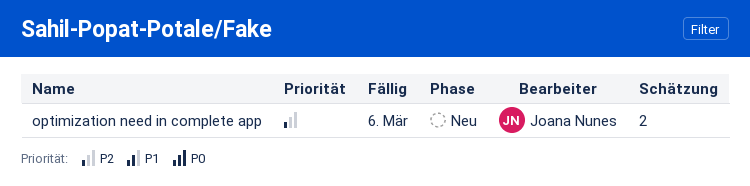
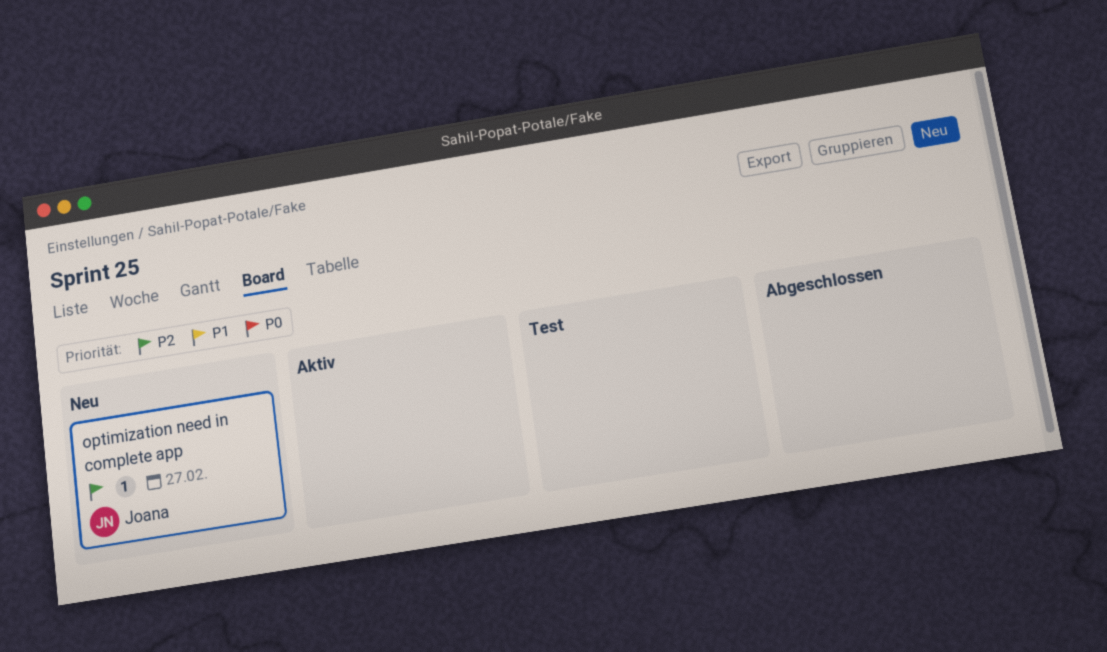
optimization need in complete app, estimate: 2 -> 1
optimization need in complete app, due: Mar 6 -> Feb 27

